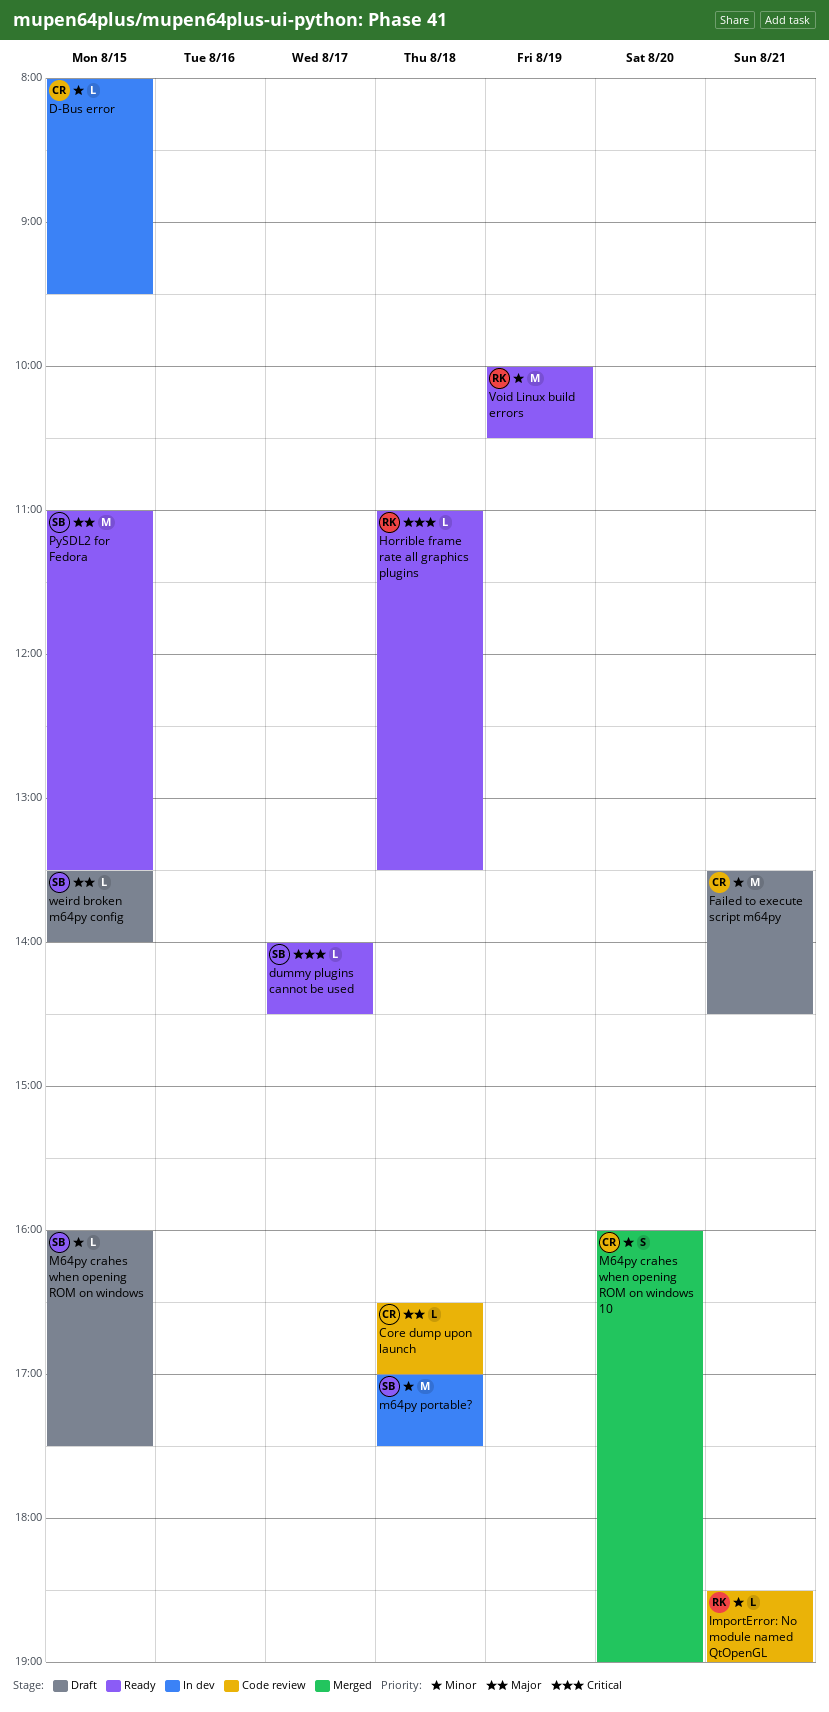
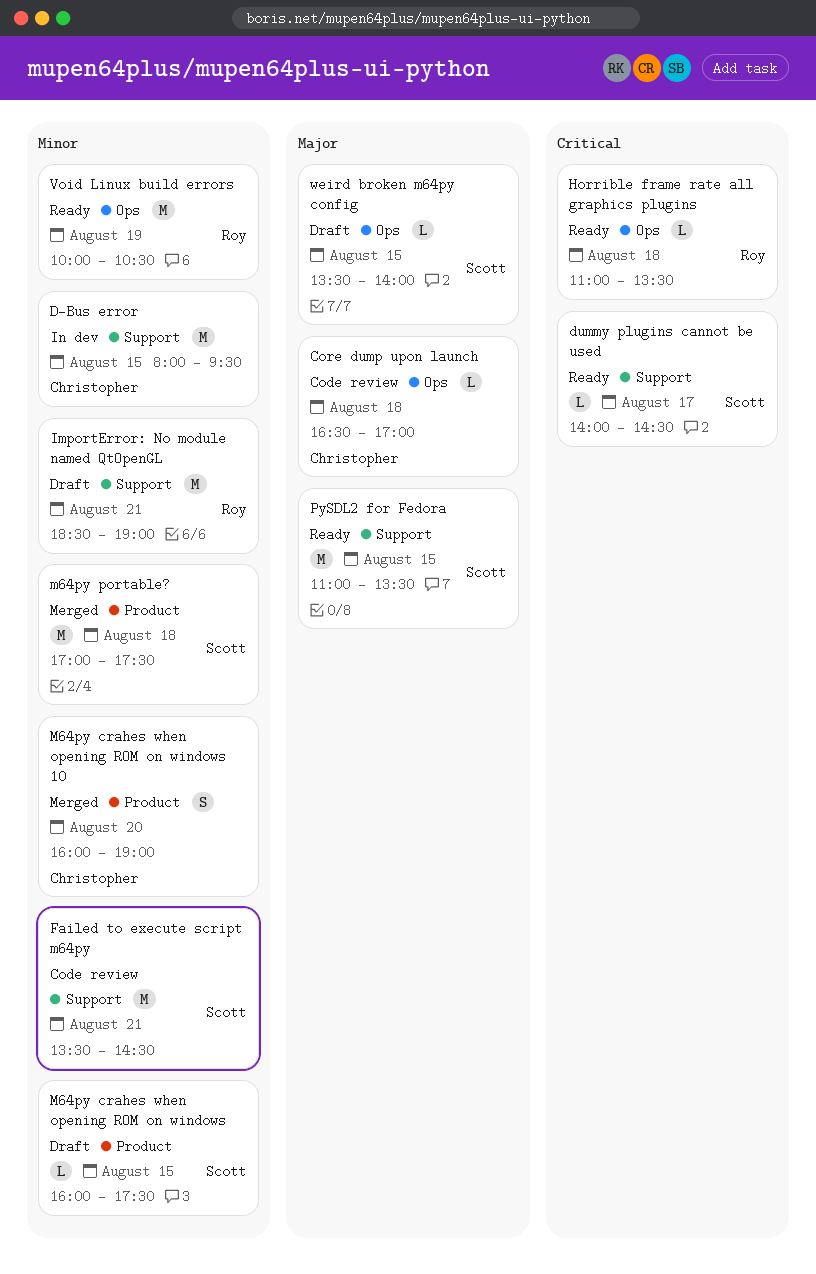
D-Bus error, estimate: L -> M
Failed to execute script m64py, status: Draft -> Code review
Failed to execute script m64py, owner: Christopher -> Scott
ImportError: No module named QtOpenGL, status: Code review -> Draft
ImportError: No module named QtOpenGL, estimate: L -> M
m64py portable?, status: In dev -> Merged

